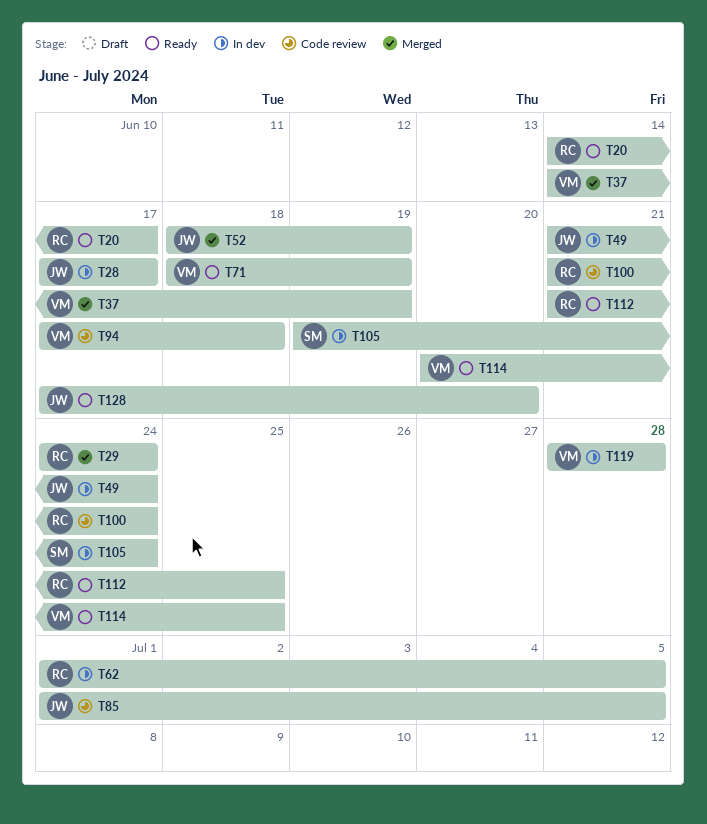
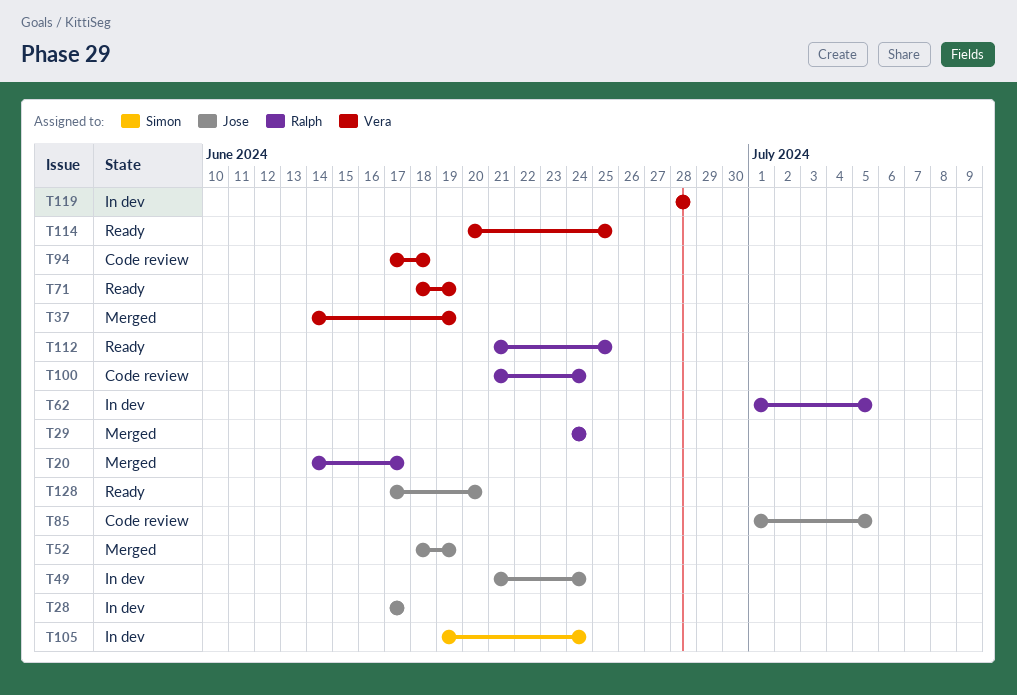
T20, status: Ready -> Merged

